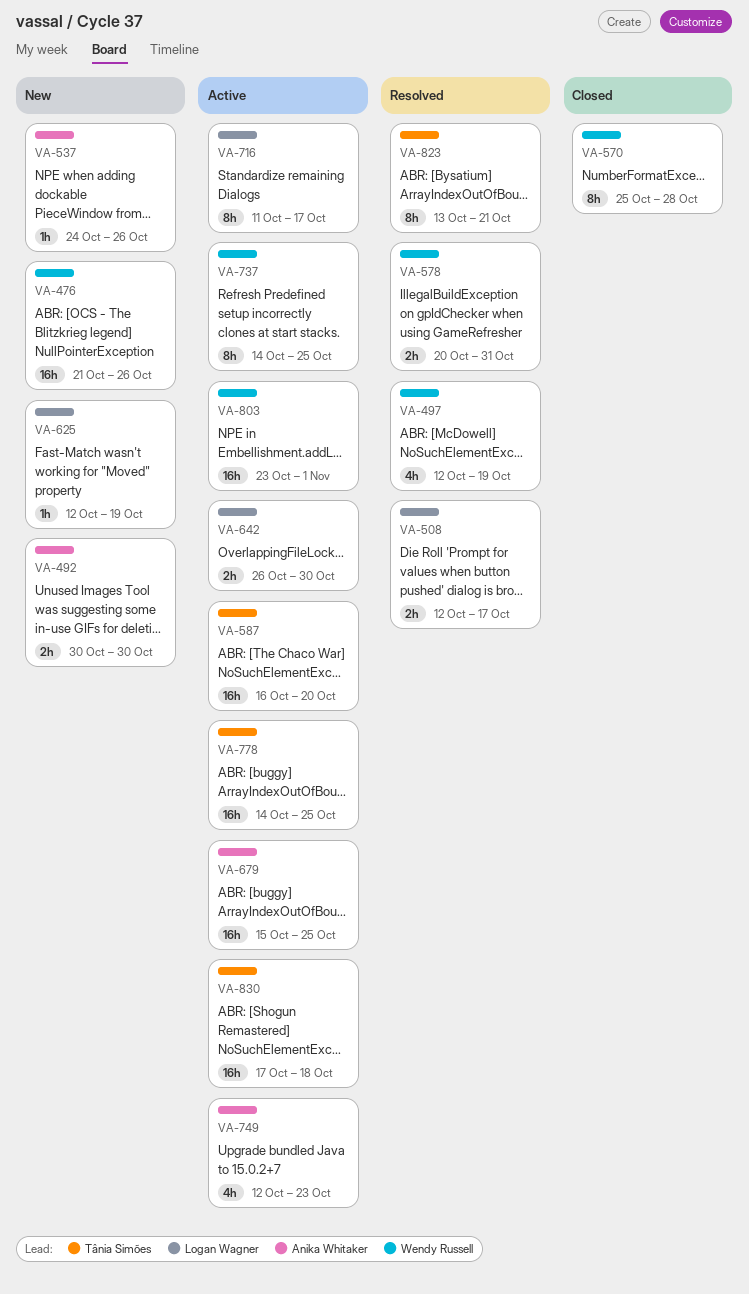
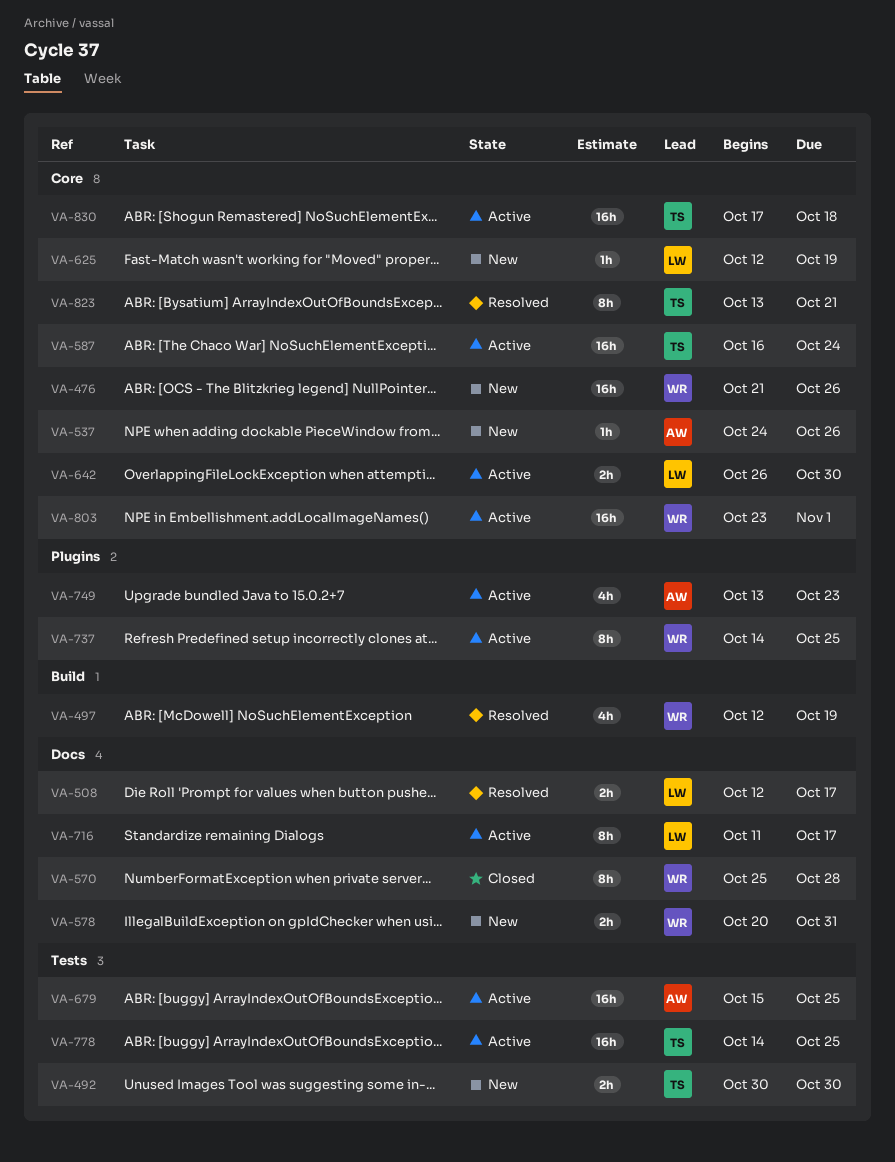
VA-492, owner: Anika Whitaker -> Tânia Simões
VA-578, status: Resolved -> New
VA-587, due: Oct 20 -> Oct 24
VA-749, start: Oct 12 -> Oct 13

